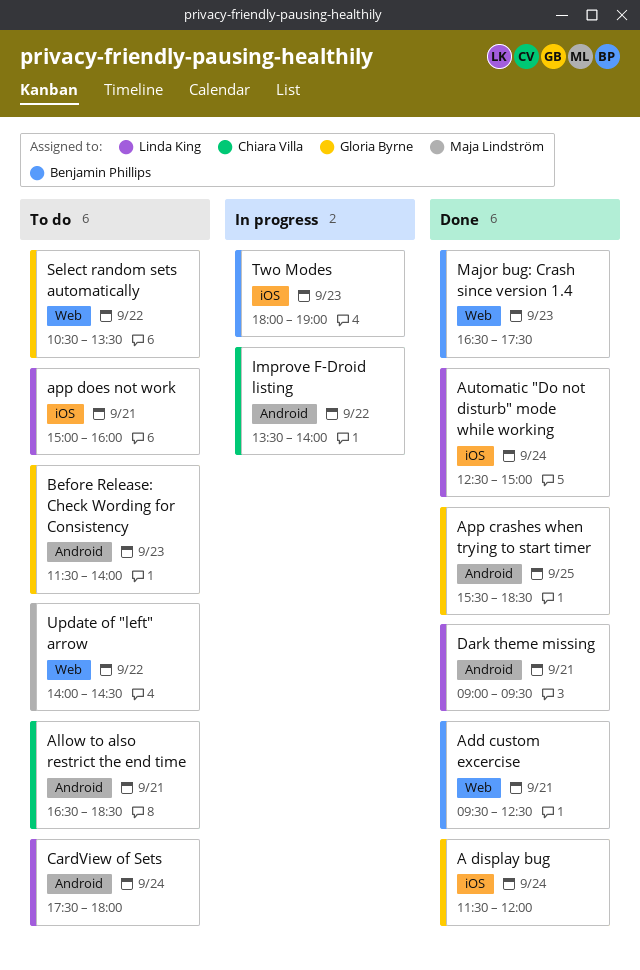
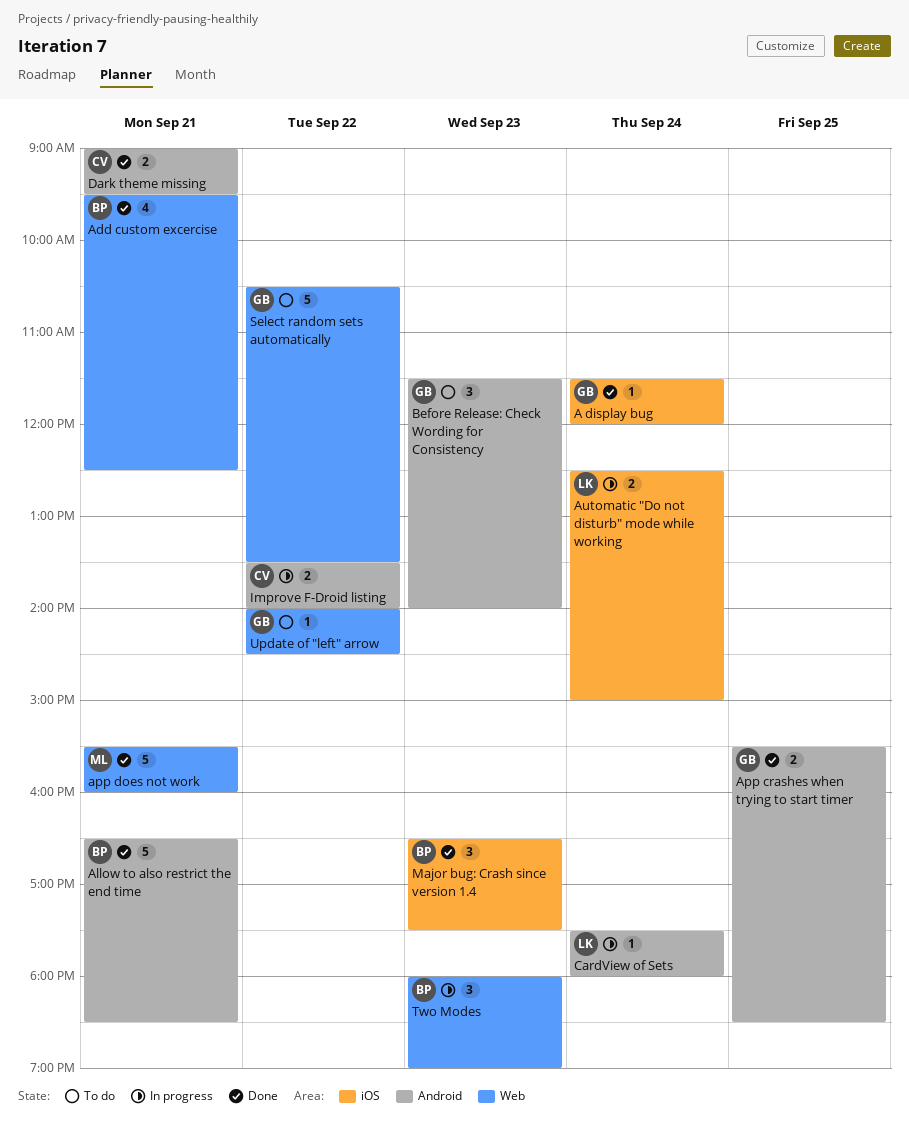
Allow to also restrict the end time, status: To do -> Done
Allow to also restrict the end time, owner: Chiara Villa -> Benjamin Phillips
app does not work, status: To do -> Done
app does not work, owner: Linda King -> Maja Lindström
app does not work, label: iOS -> Web
app does not work, begins: 15:00 -> 15:30
Automatic "Do not disturb" mode while working, status: Done -> In progress
CardView of Sets, status: To do -> In progress
Dark theme missing, owner: Linda King -> Chiara Villa
Major bug: Crash since version 1.4, label: Web -> iOS
Two Modes, label: iOS -> Web
Update of "left" arrow, owner: Maja Lindström -> Gloria Byrne

